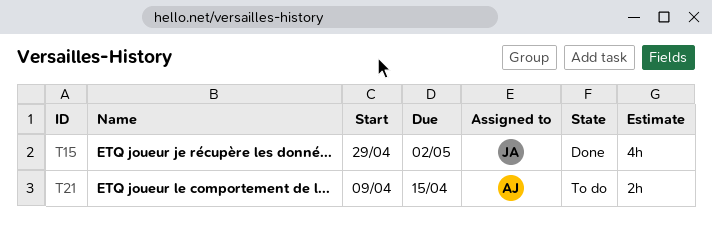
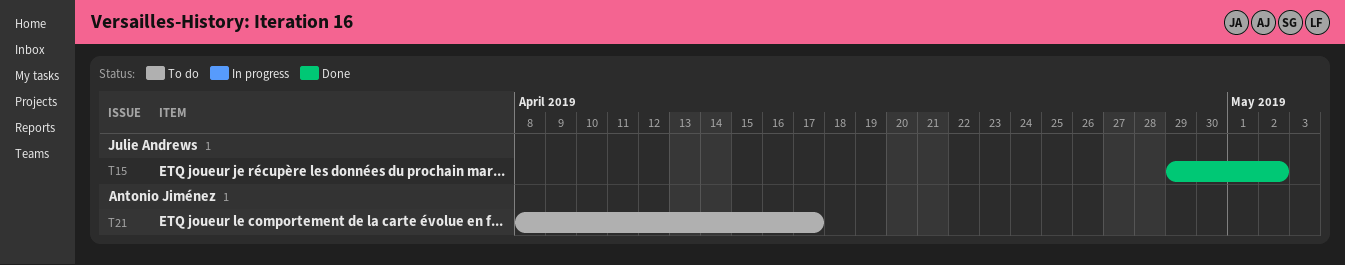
T21, start: Apr 9 -> Apr 8
T21, due: Apr 15 -> Apr 17

